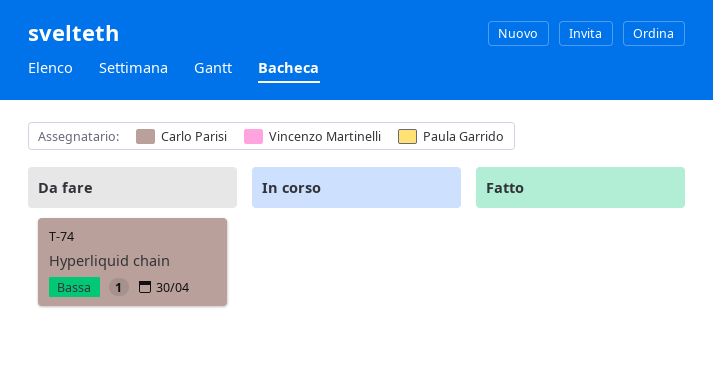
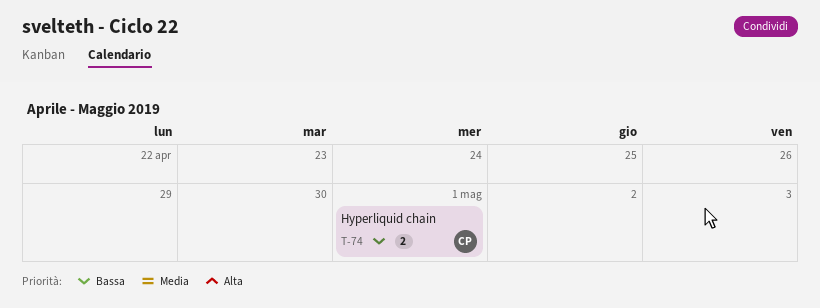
T-74, estimate: 1 -> 2
T-74, due: Apr 30 -> May 1

